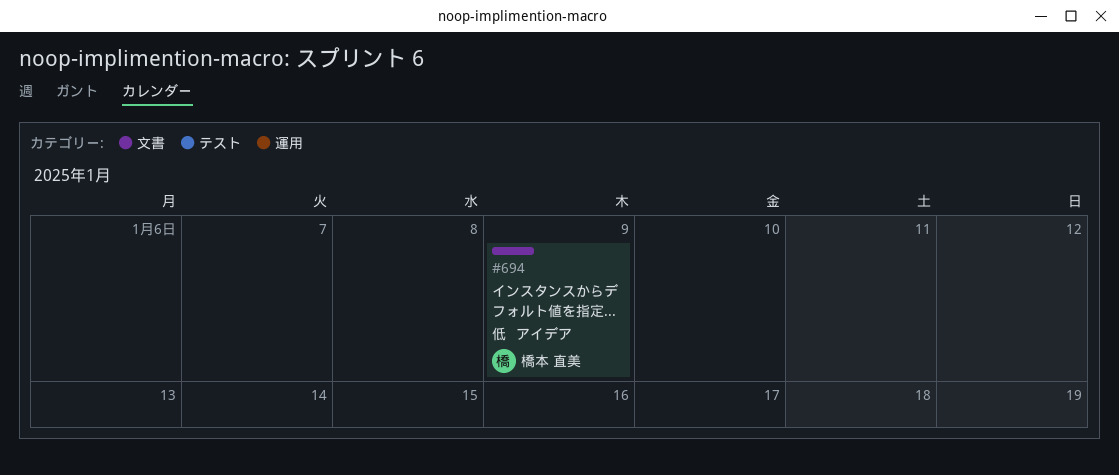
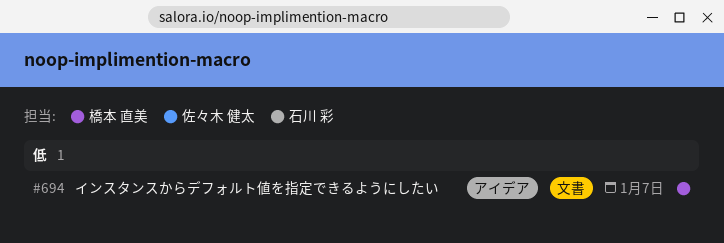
#694, due: Jan 9 -> Jan 7

